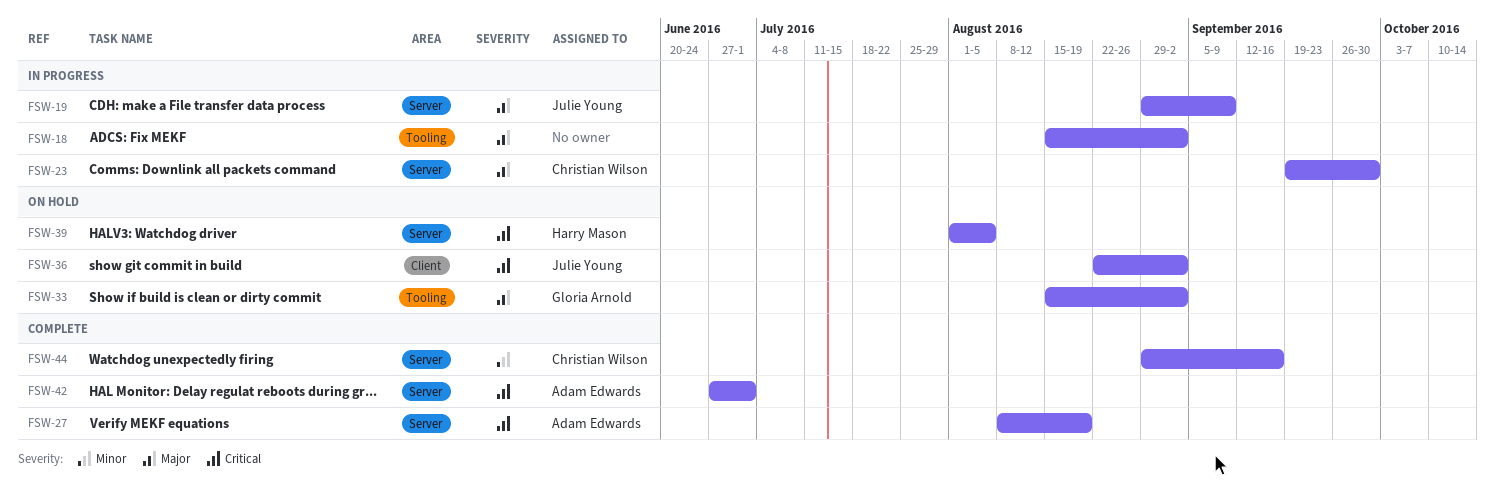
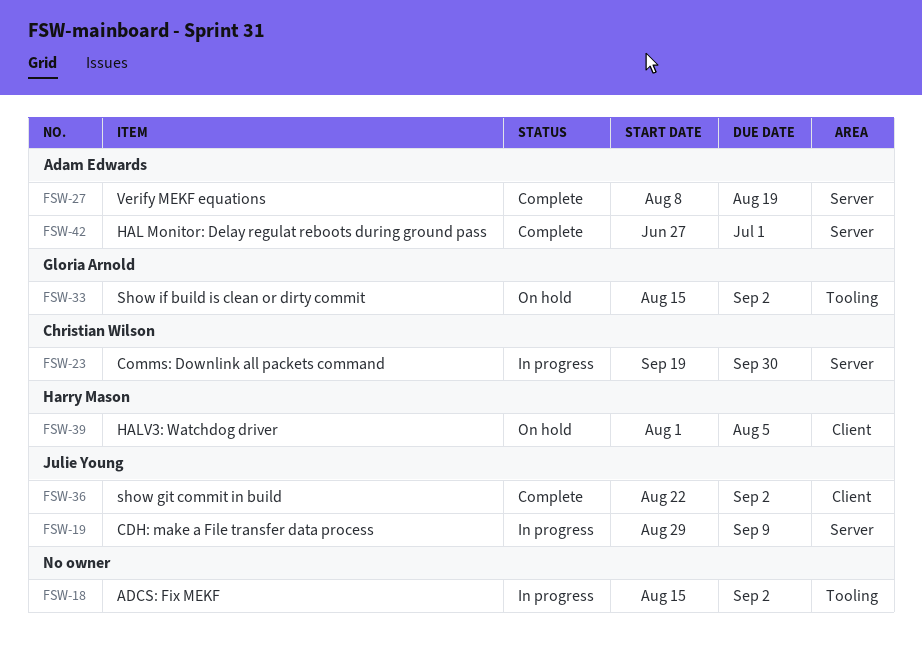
FSW-36, status: On hold -> Complete
FSW-39, label: Server -> Client
FSW-44: present -> none

